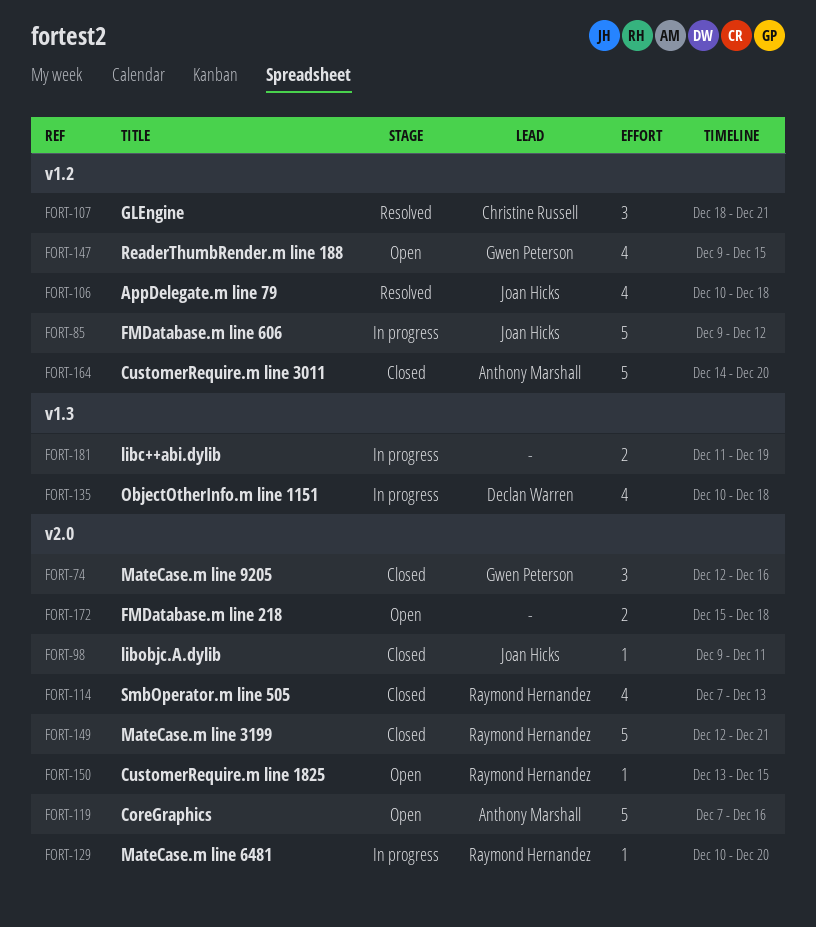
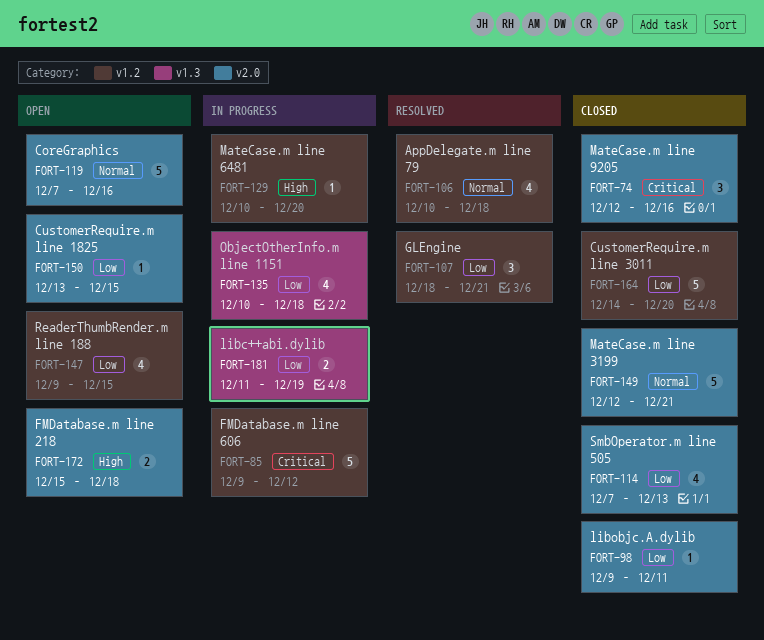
FORT-129, label: v2.0 -> v1.2

